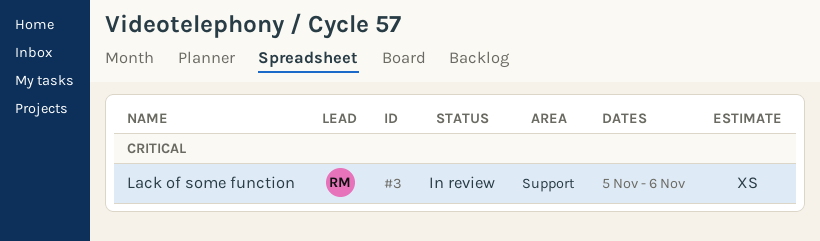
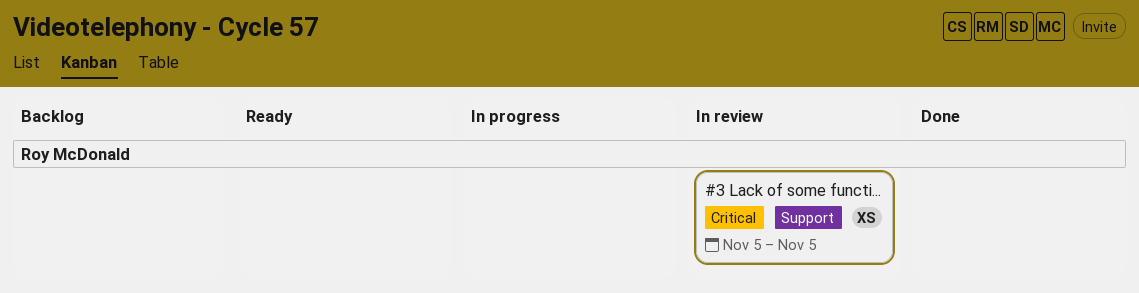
#3, due: Nov 6 -> Nov 5

